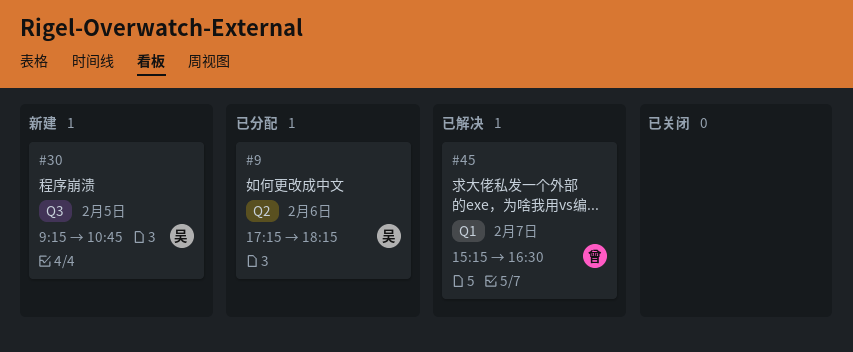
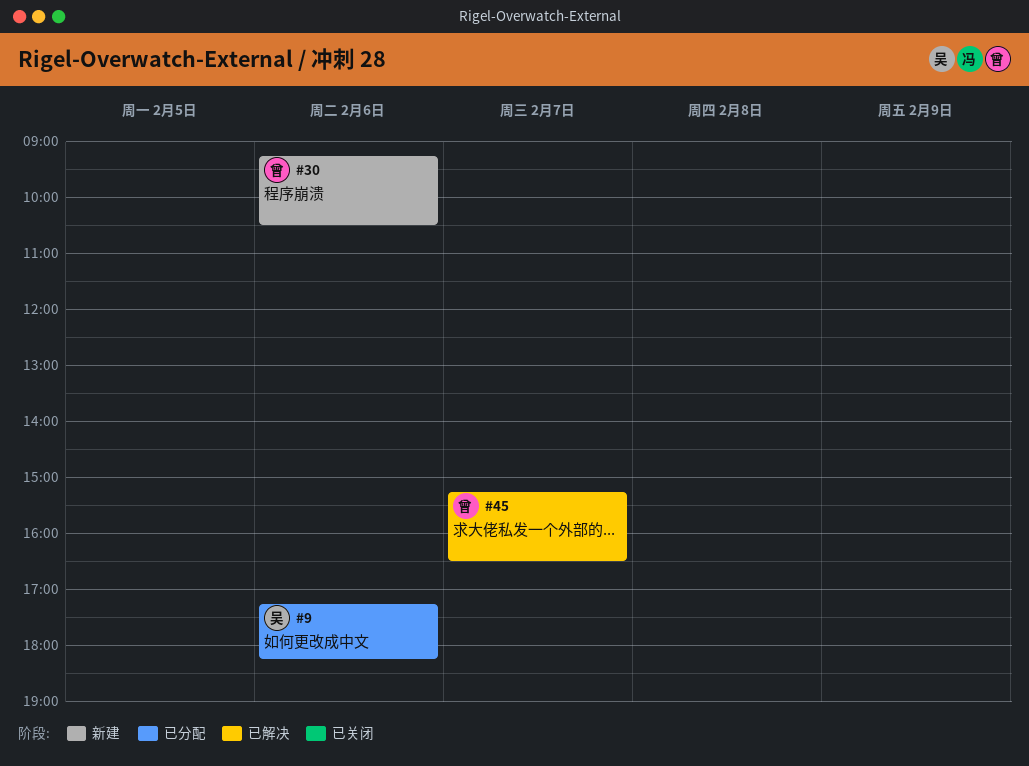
#30, owner: 吴 -> 曾
#30, day: Feb 5 -> Feb 6
#30, ends: 10:45 -> 10:30

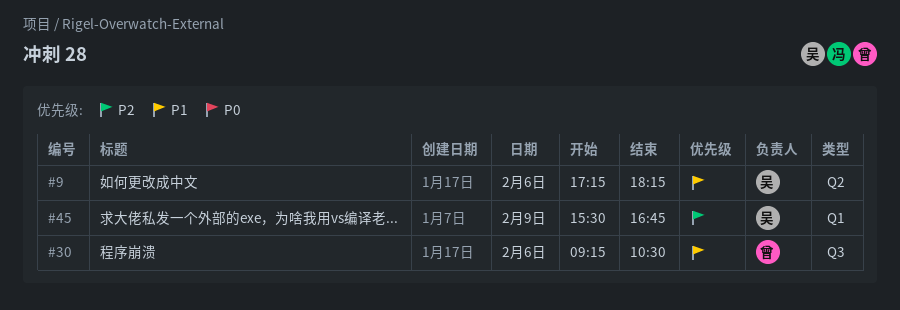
#45, owner: 曾 -> 吴
#45, day: Feb 7 -> Feb 9
#45, begins: 15:15 -> 15:30
#45, ends: 16:30 -> 16:45

